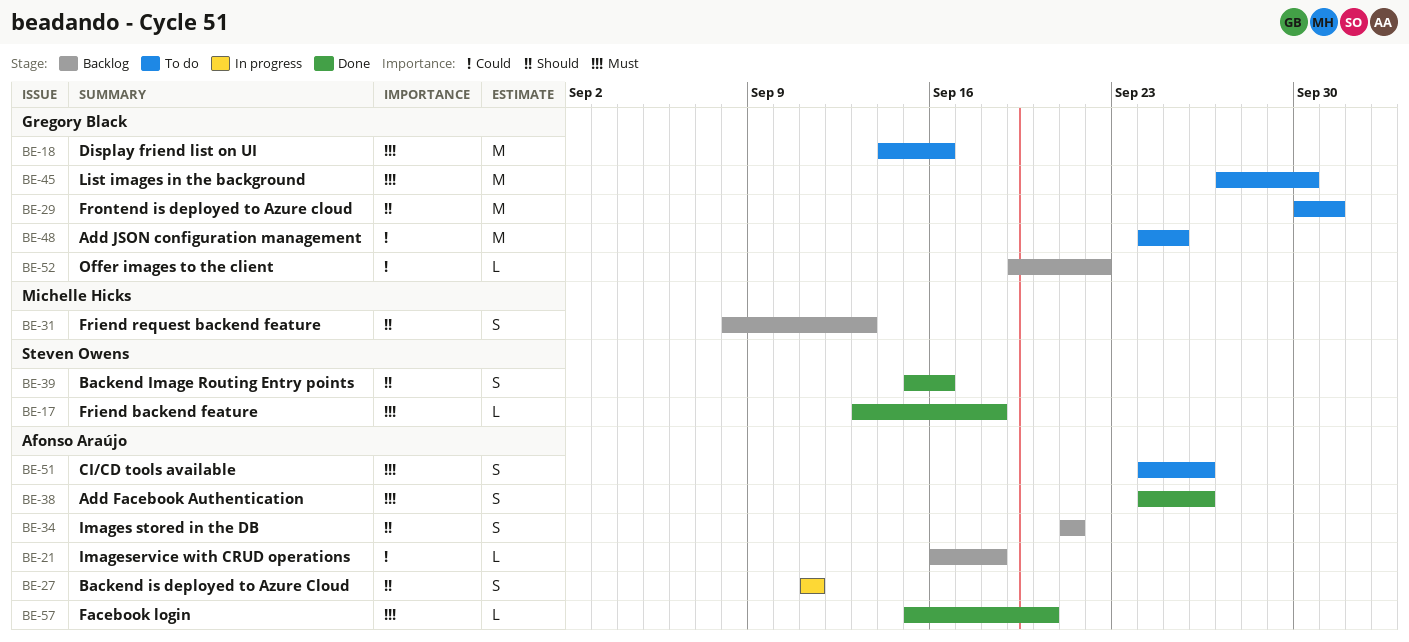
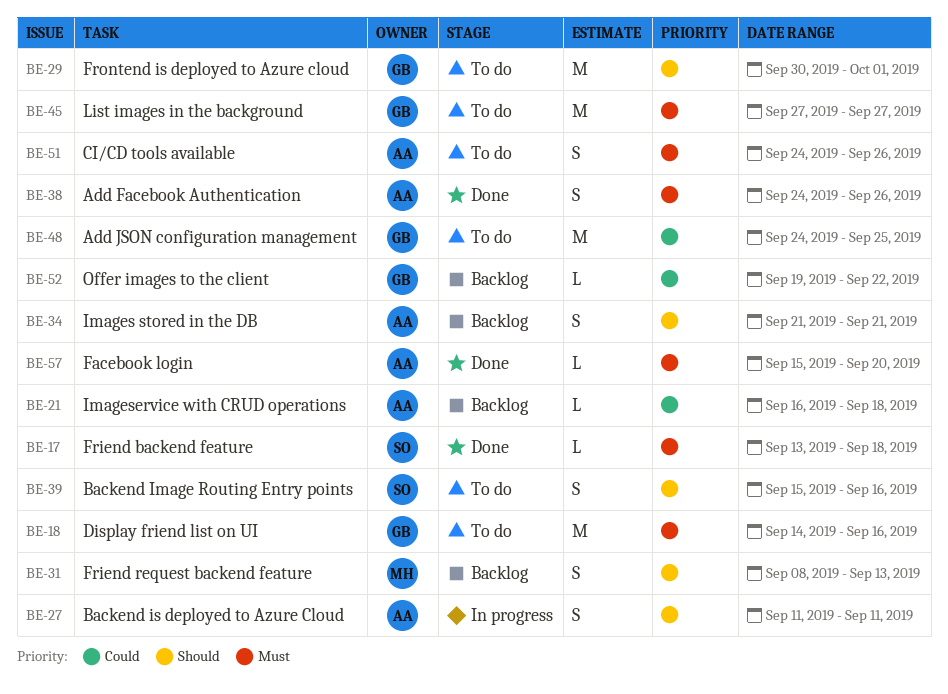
BE-39, status: Done -> To do
BE-45, due: Sep 30 -> Sep 27

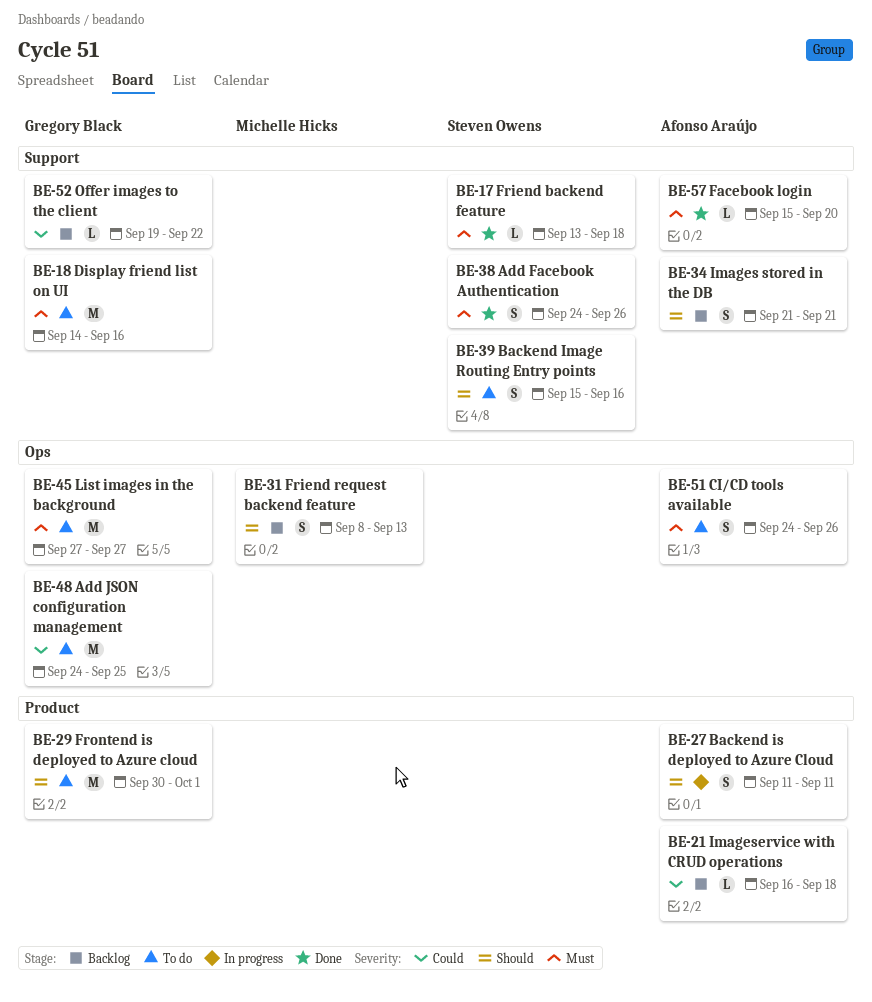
BE-38, owner: Afonso Araújo -> Steven Owens

